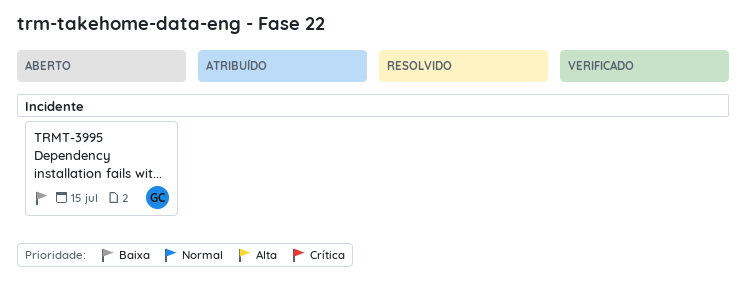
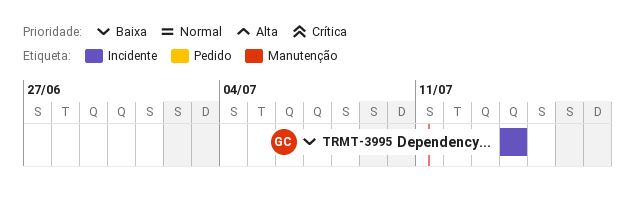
TRMT-3995, due: Jul 15 -> Jul 14

